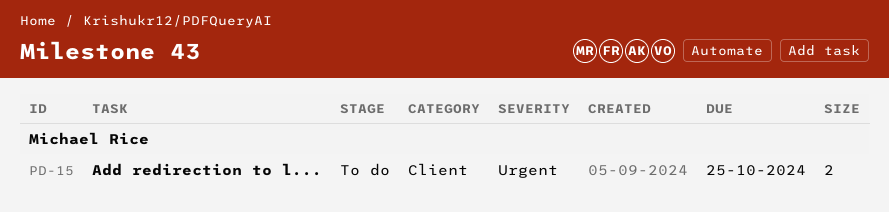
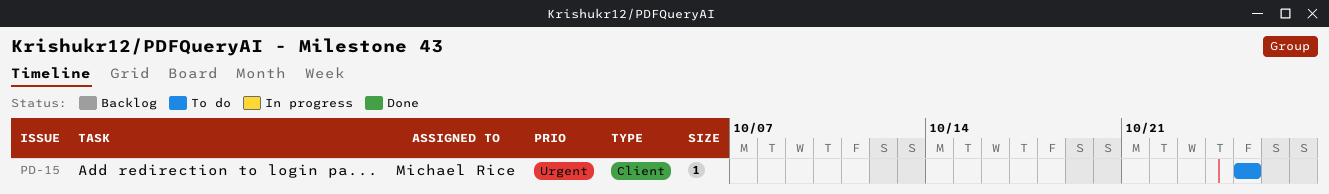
PD-15, estimate: 2 -> 1

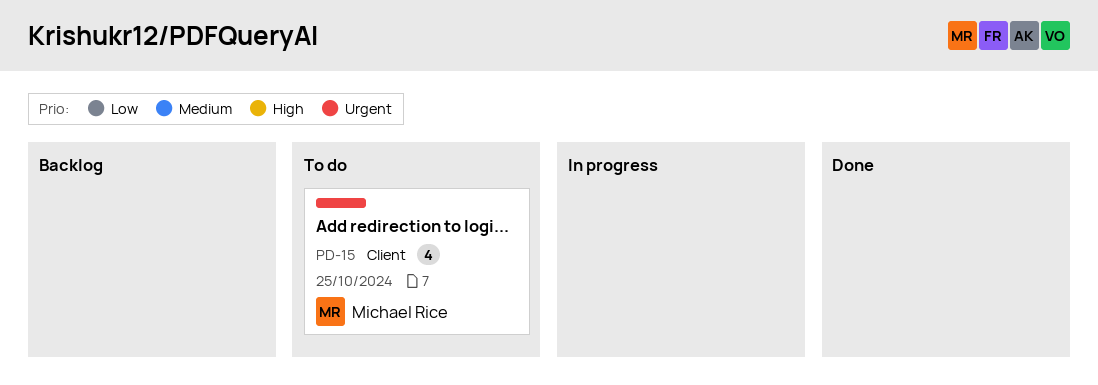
PD-15, estimate: 1 -> 4

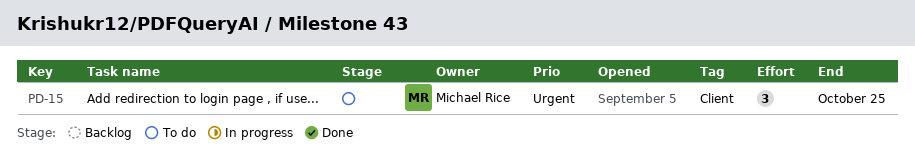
PD-15, estimate: 4 -> 3

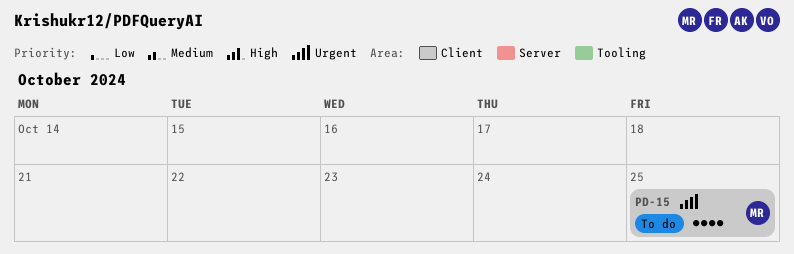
PD-15, estimate: 3 -> 4

